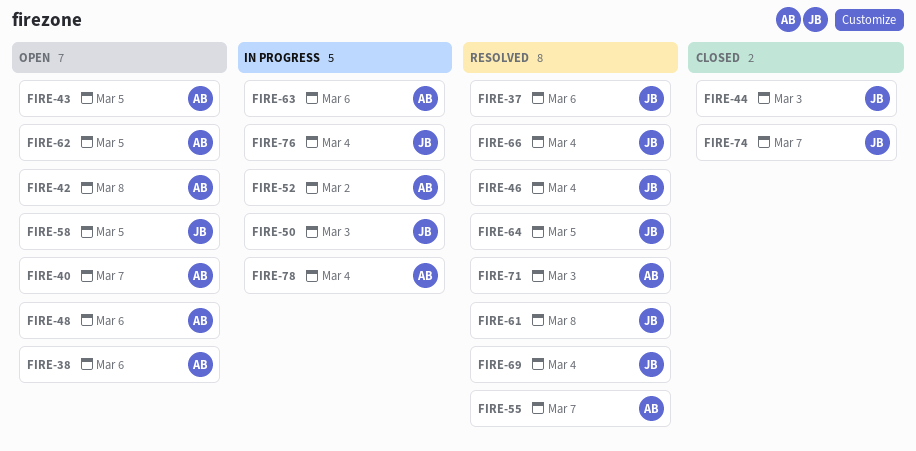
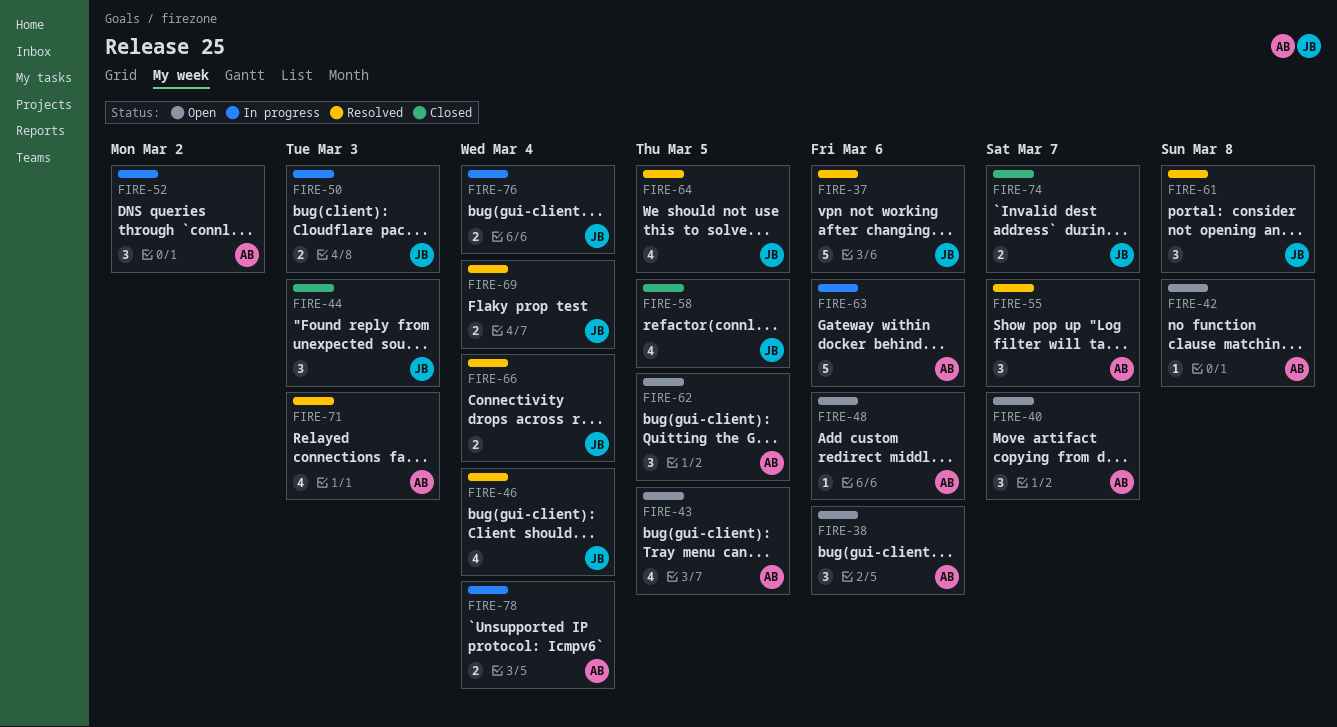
FIRE-58, status: Open -> Closed

